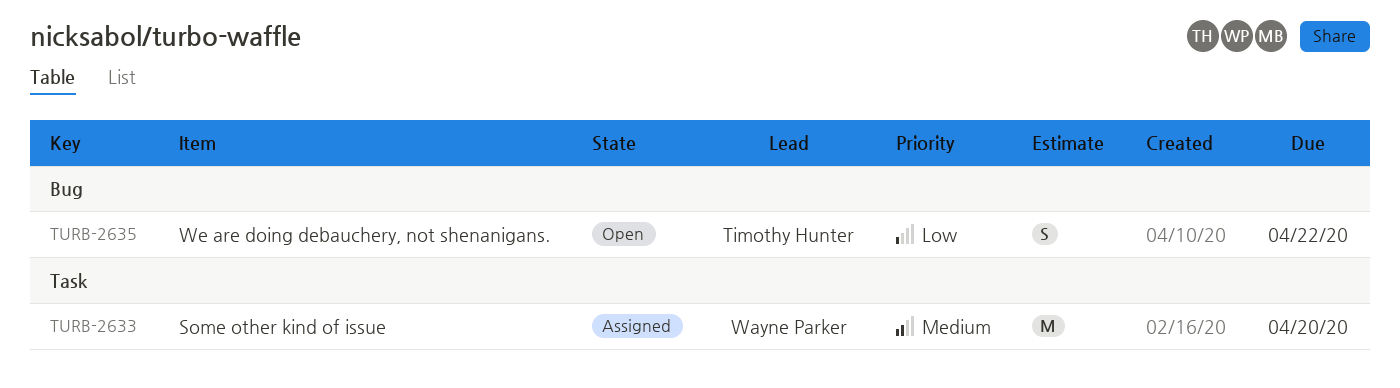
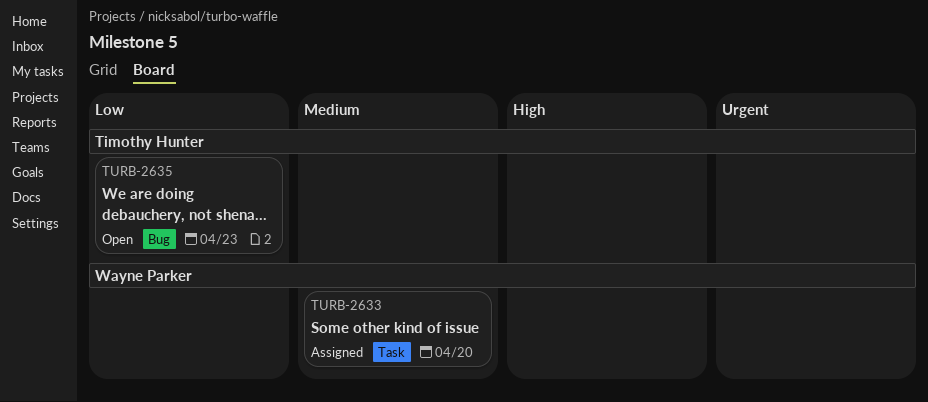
TURB-2635, due: Apr 22 -> Apr 23

